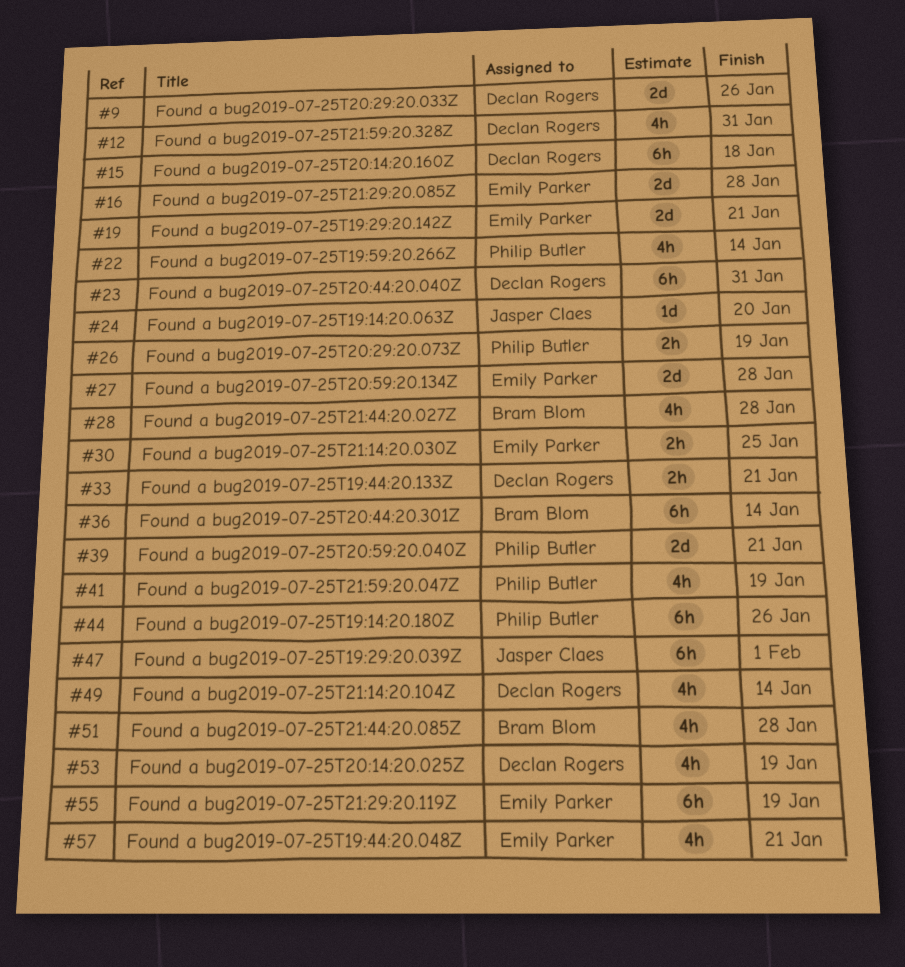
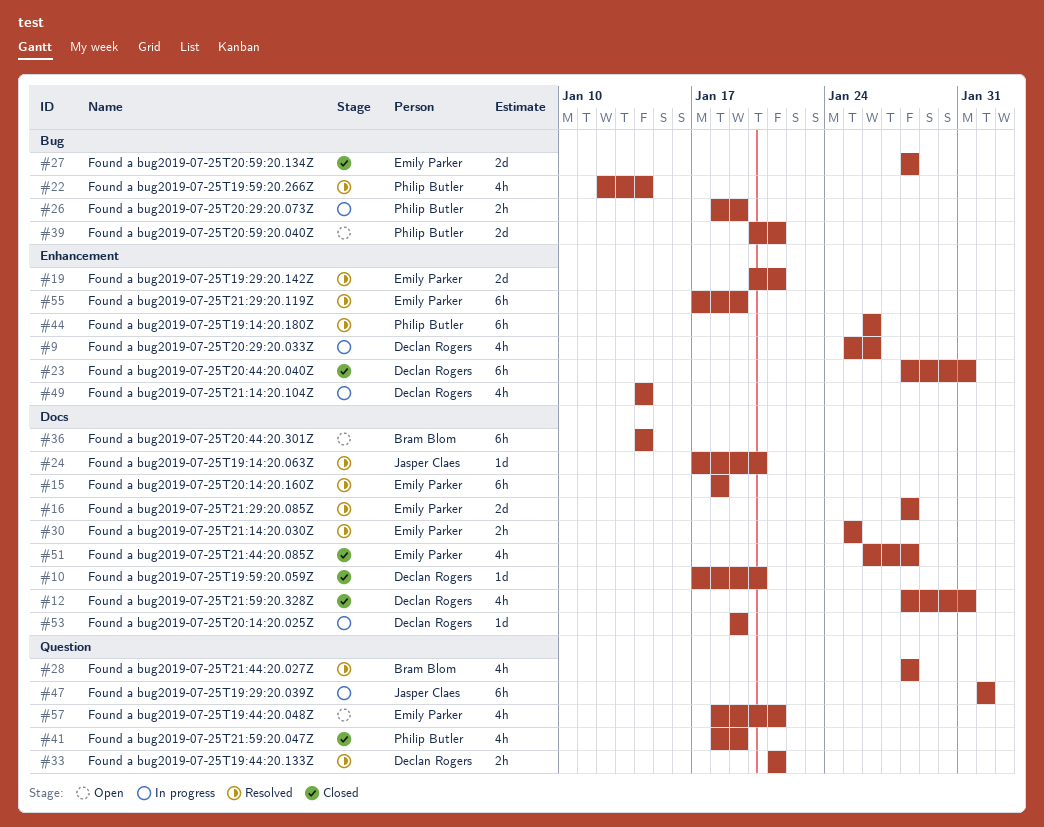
#9, estimate: 2d -> 4h
#10: none -> present
#15, owner: Declan Rogers -> Emily Parker
#51, owner: Bram Blom -> Emily Parker
#53, estimate: 4h -> 1d

